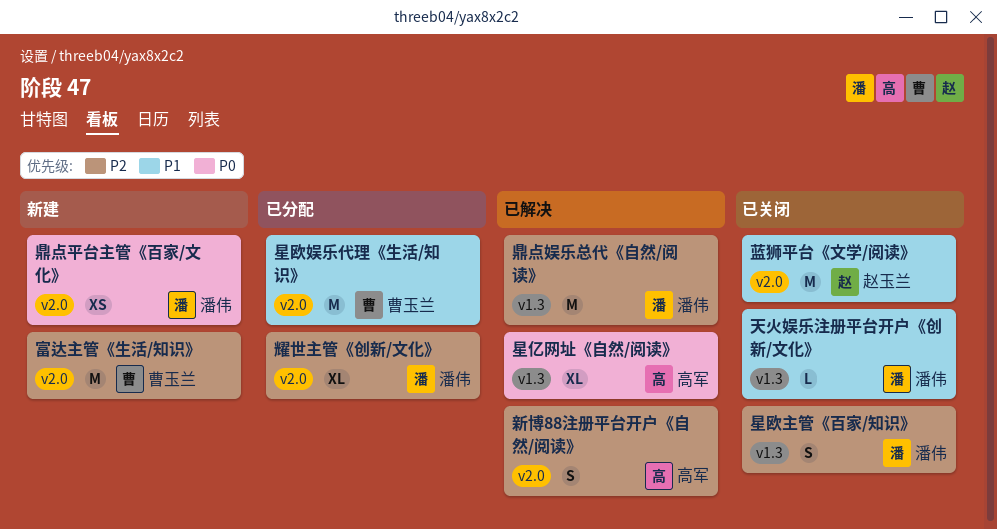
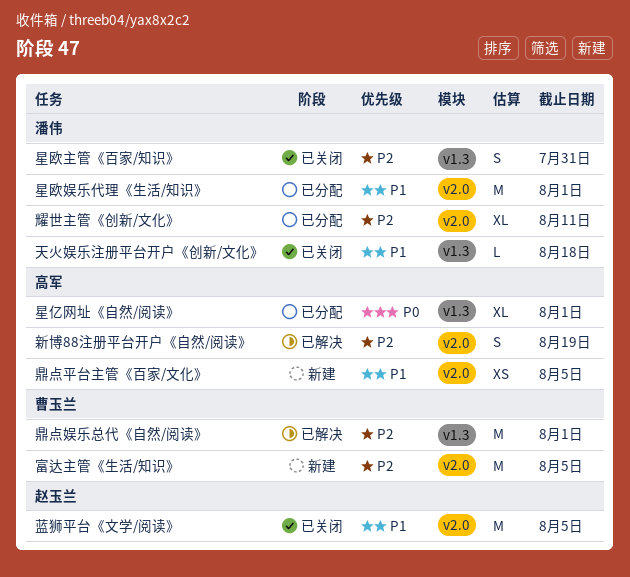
星亿网址《自然/阅读》, status: 已解决 -> 已分配
星欧娱乐代理《生活/知识》, owner: 曹玉兰 -> 潘伟
鼎点娱乐总代《自然/阅读》, owner: 潘伟 -> 曹玉兰
鼎点平台主管《百家/文化》, owner: 潘伟 -> 高军
鼎点平台主管《百家/文化》, priority: P0 -> P1

